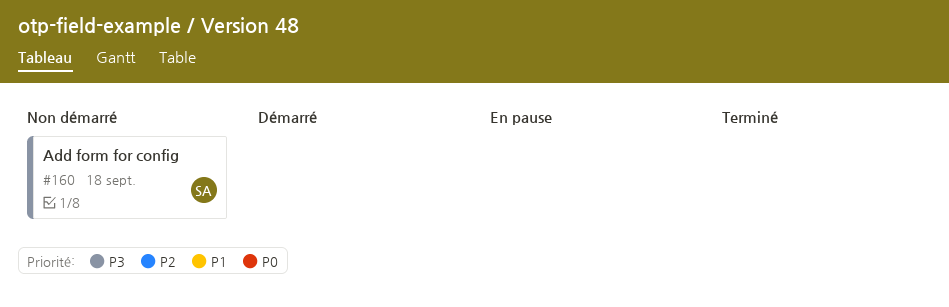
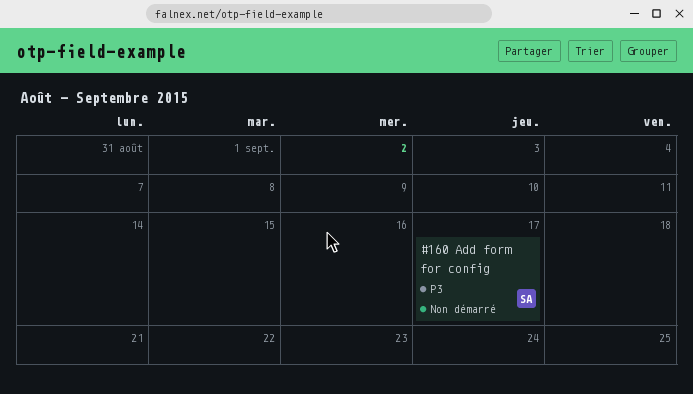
#160, due: Sep 18 -> Sep 17

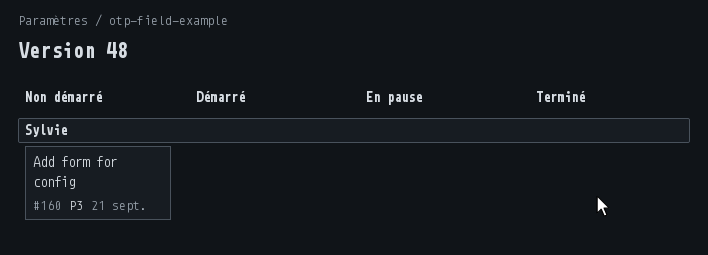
#160, due: Sep 17 -> Sep 21

